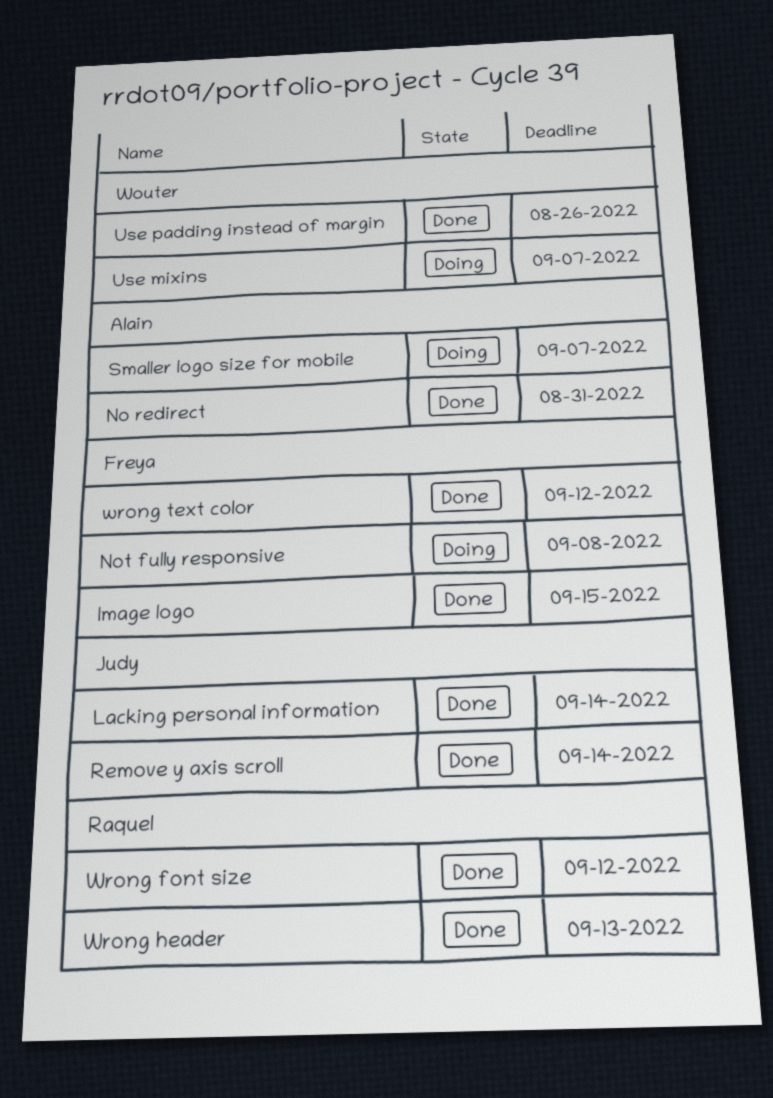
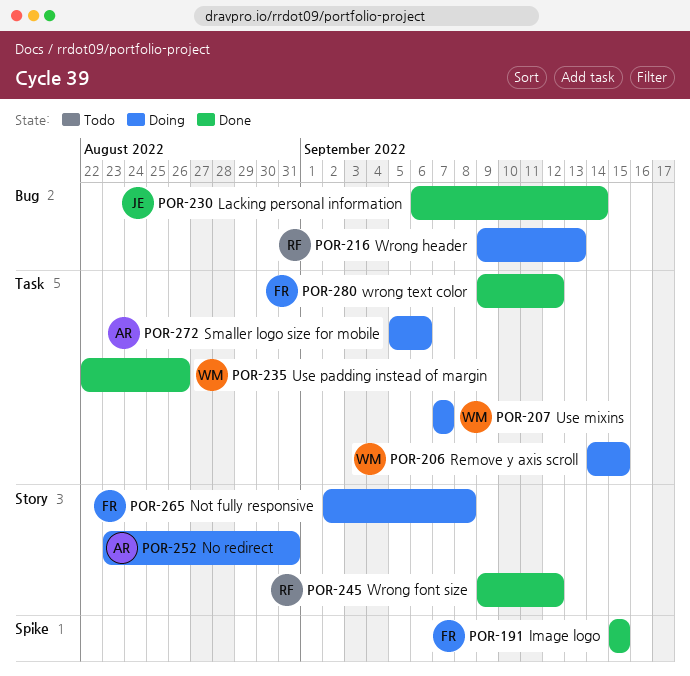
No redirect, status: Done -> Doing
Remove y axis scroll, status: Done -> Doing
Remove y axis scroll, owner: Judy -> Wouter
Remove y axis scroll, due: Sep 14 -> Sep 15
Smaller logo size for mobile, due: Sep 7 -> Sep 6
Wrong header, status: Done -> Doing

